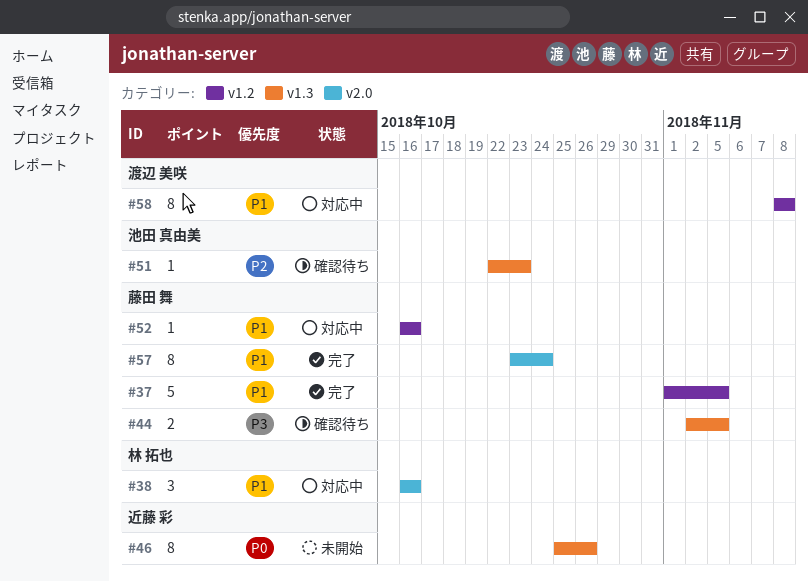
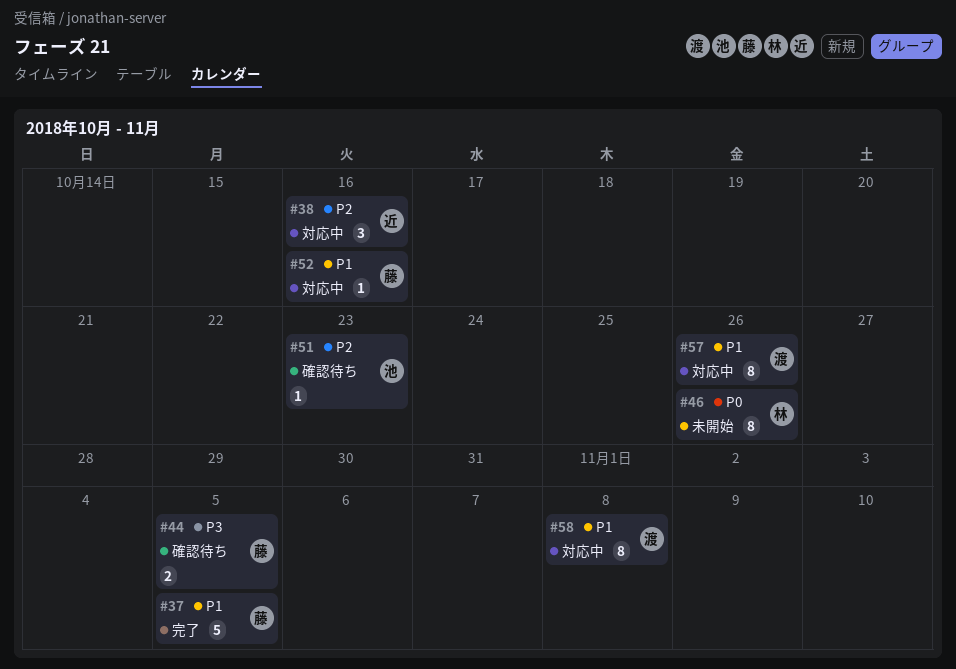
#38, owner: 林 拓也 -> 近藤 彩
#38, priority: P1 -> P2
#46, owner: 近藤 彩 -> 林 拓也
#57, status: 完了 -> 対応中
#57, owner: 藤田 舞 -> 渡辺 美咲
#57, due: Oct 24 -> Oct 26

